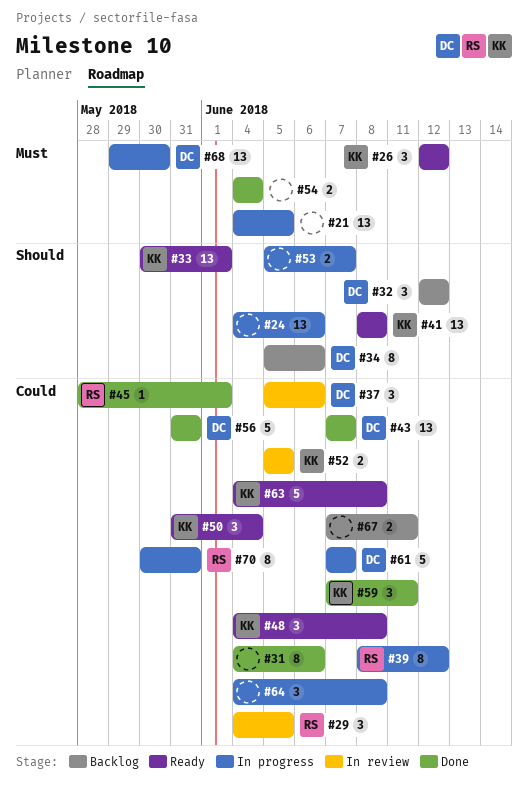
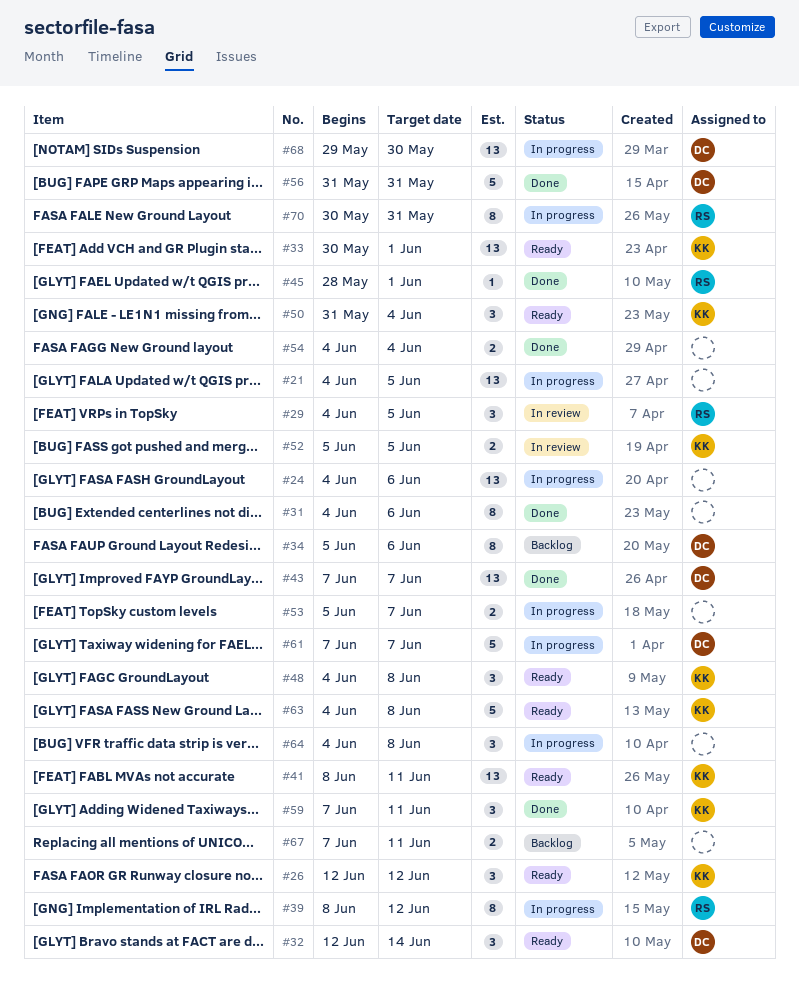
#32, status: Backlog -> Ready
#32, due: Jun 12 -> Jun 14
#37: present -> none
#41, due: Jun 8 -> Jun 11

